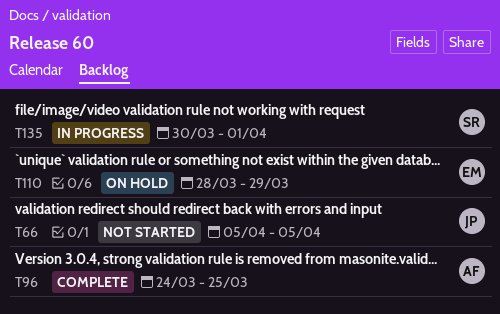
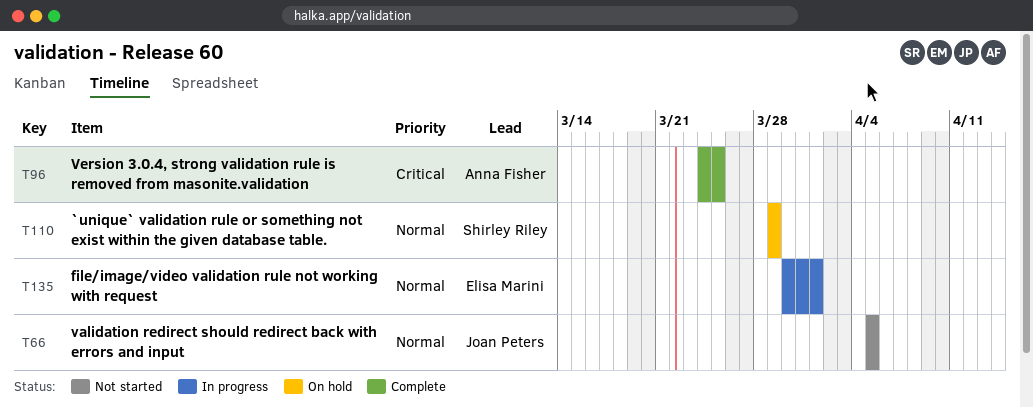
T110, owner: Elisa Marini -> Shirley Riley
T110, start: Mar 28 -> Mar 29
T135, owner: Shirley Riley -> Elisa Marini

